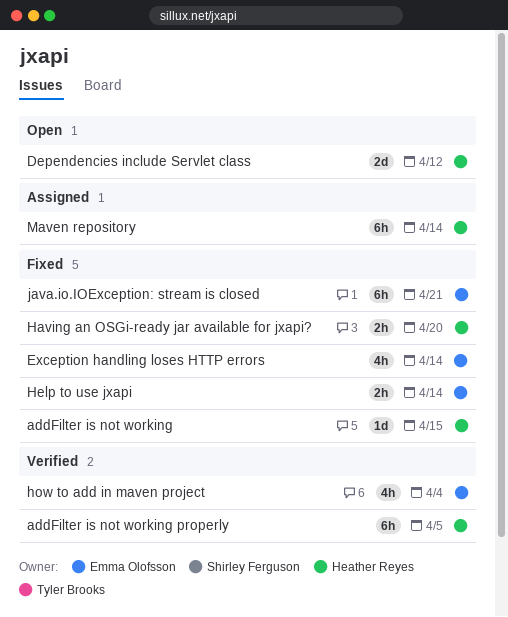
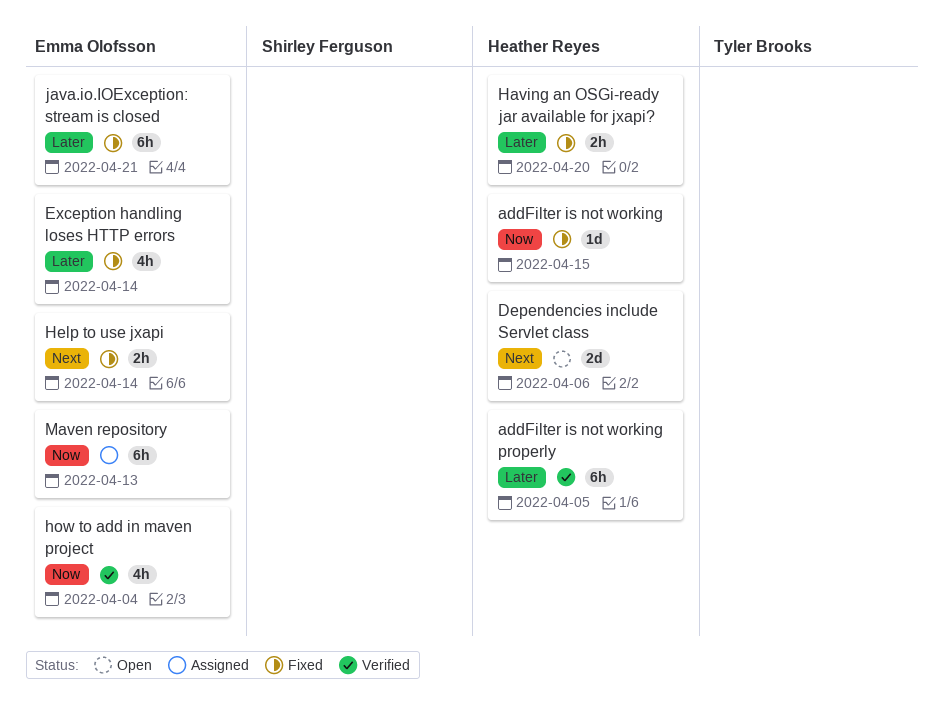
Dependencies include Servlet class, due: Apr 12 -> Apr 6
Maven repository, owner: Heather Reyes -> Emma Olofsson
Maven repository, due: Apr 14 -> Apr 13

